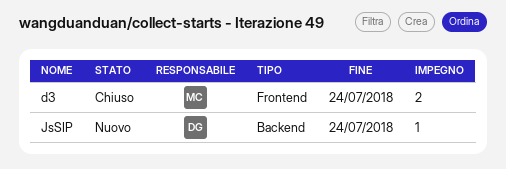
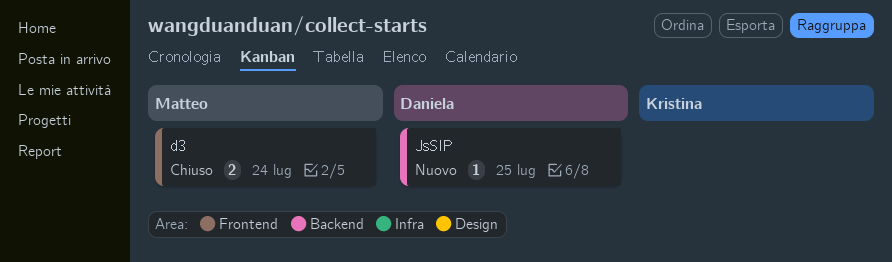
JsSIP, due: Jul 24 -> Jul 25

